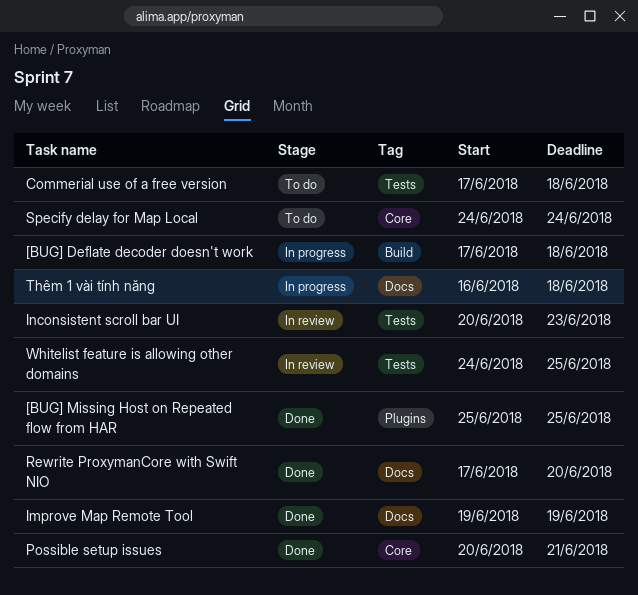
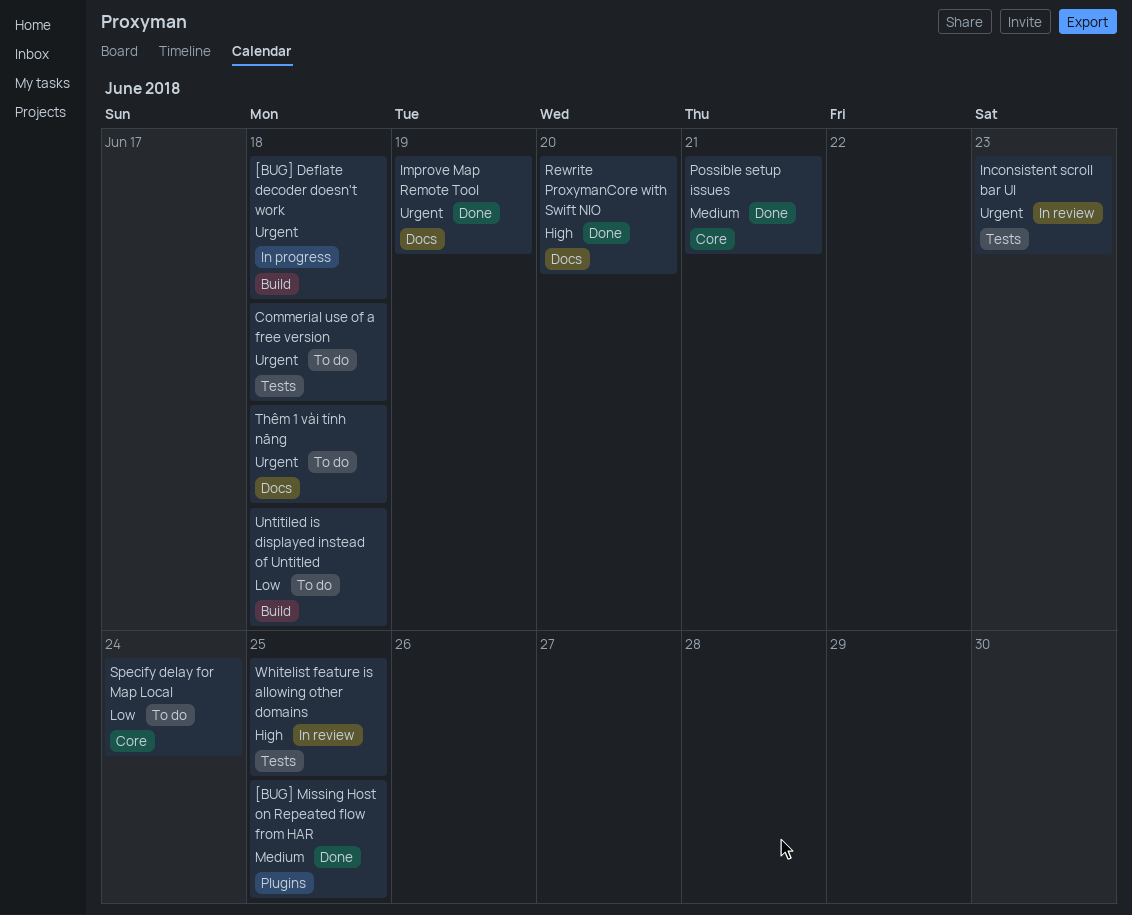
Thêm 1 vài tính năng, status: In progress -> To do
Untitiled is displayed instead of Untitled: none -> present

